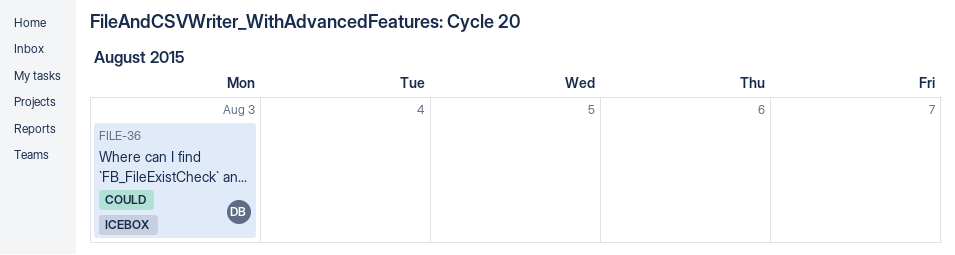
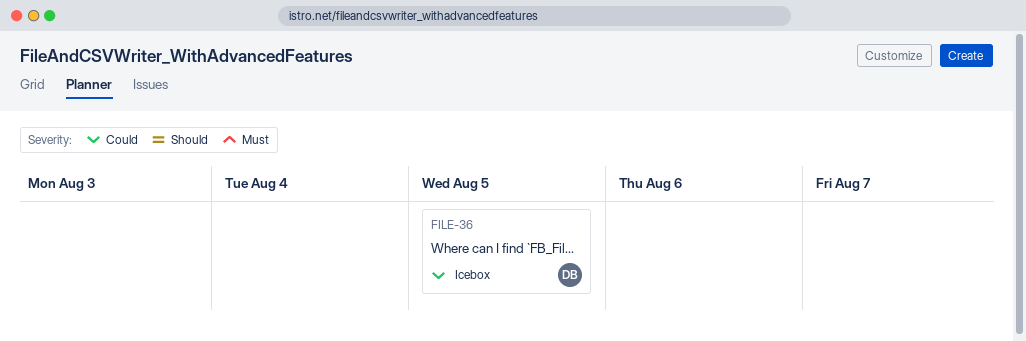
FILE-36, due: Aug 3 -> Aug 5

